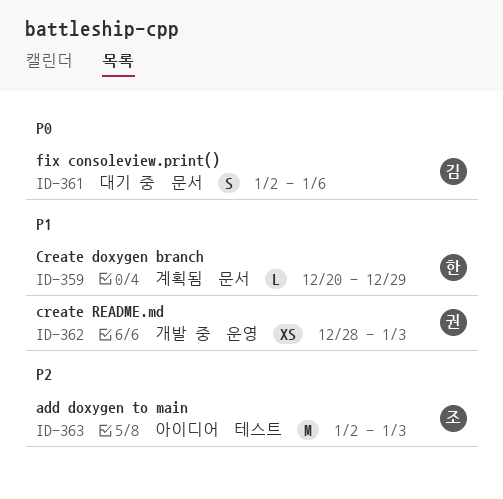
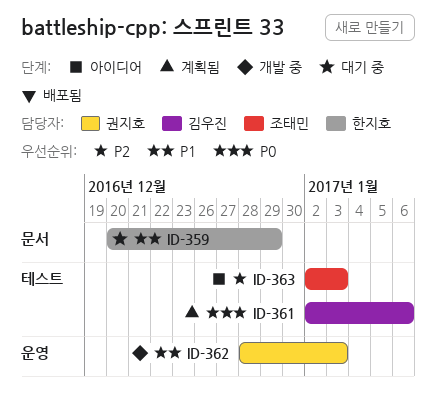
ID-359, status: 계획됨 -> 대기 중
ID-361, status: 대기 중 -> 계획됨
ID-361, label: 문서 -> 테스트

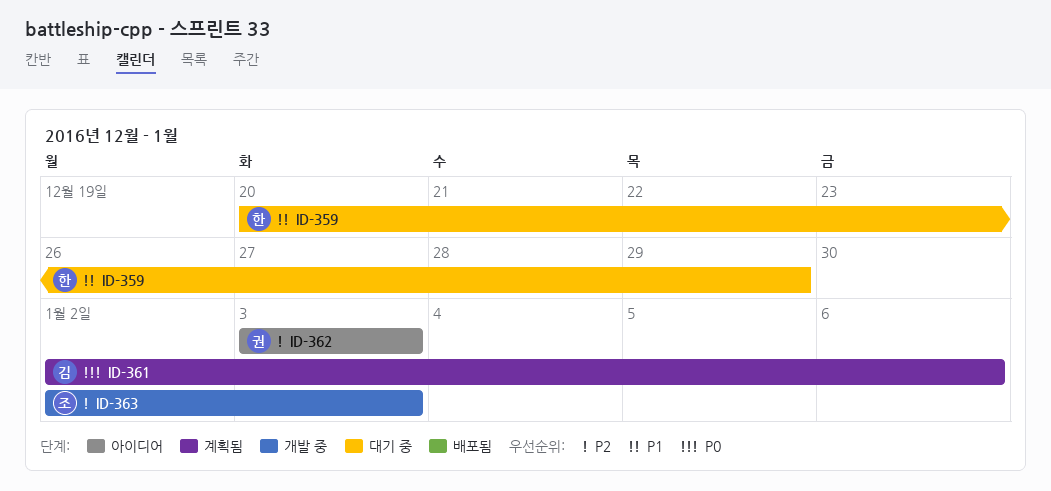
ID-362, status: 개발 중 -> 아이디어
ID-362, priority: P1 -> P2
ID-362, start: Dec 28 -> Jan 3
ID-363, status: 아이디어 -> 개발 중

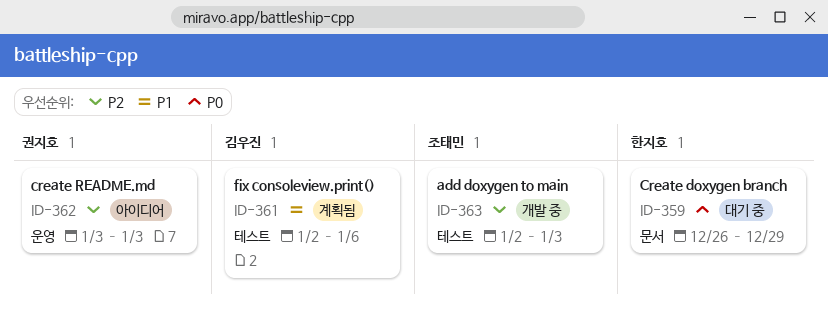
ID-359, priority: P1 -> P0
ID-359, start: Dec 20 -> Dec 26
ID-361, priority: P0 -> P1

